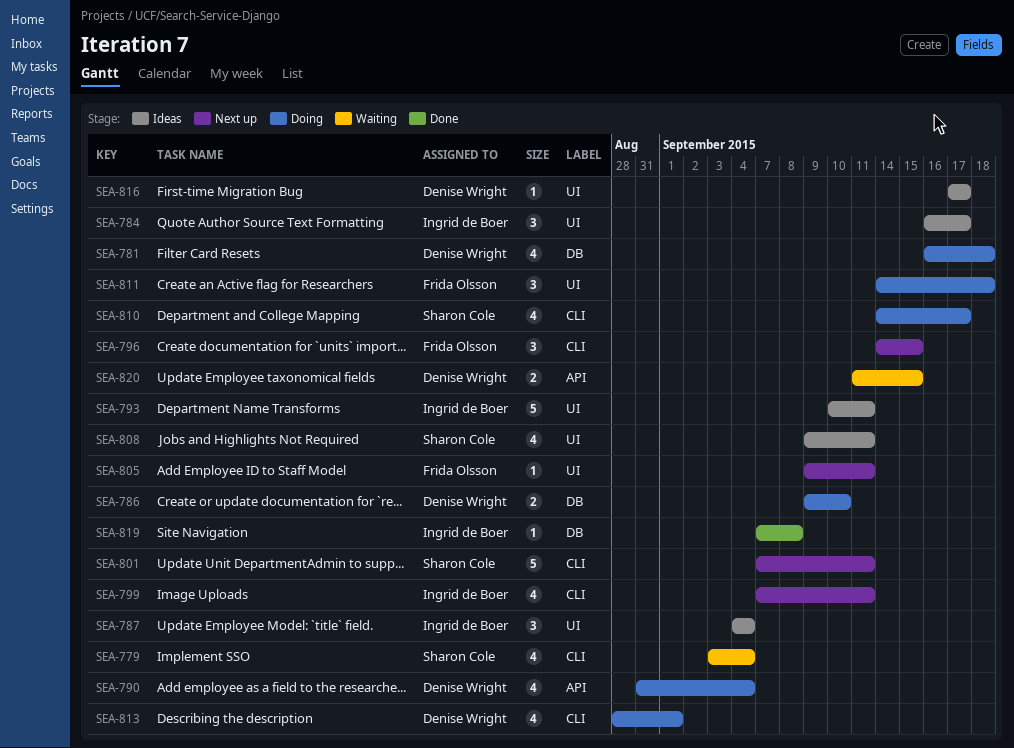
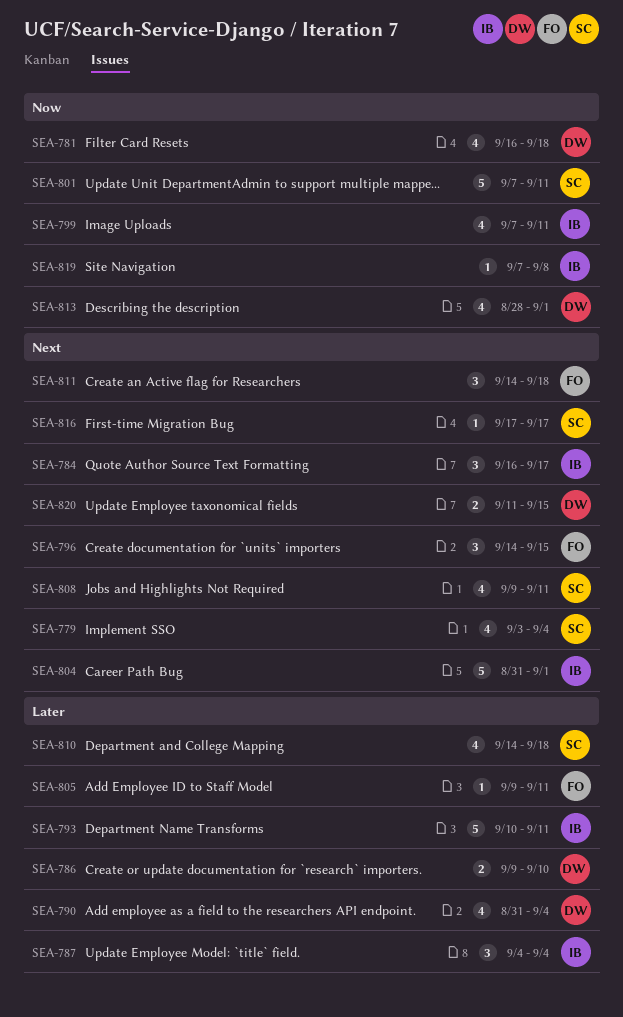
SEA-804: none -> present
SEA-810, due: Sep 17 -> Sep 18
SEA-816, owner: Denise Wright -> Sharon Cole

